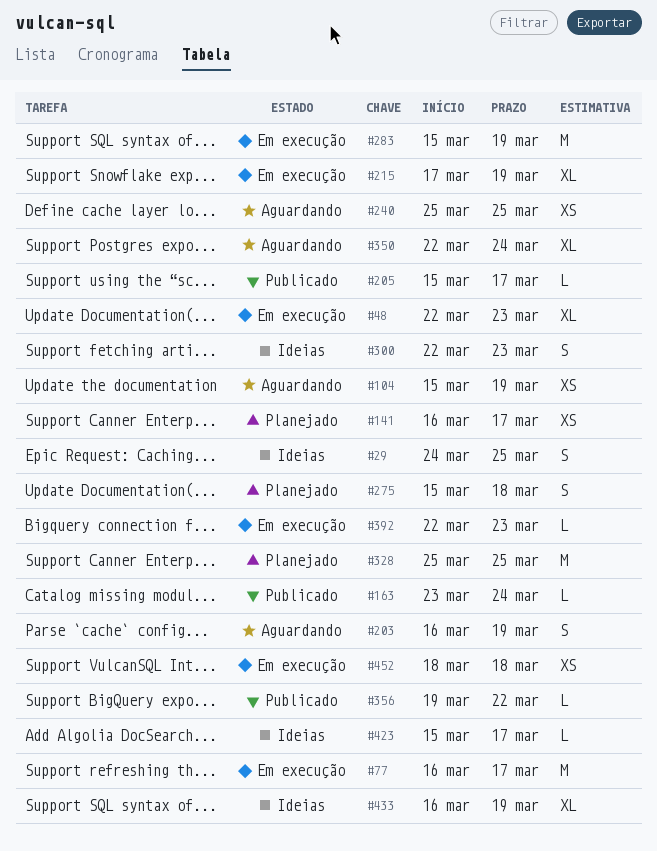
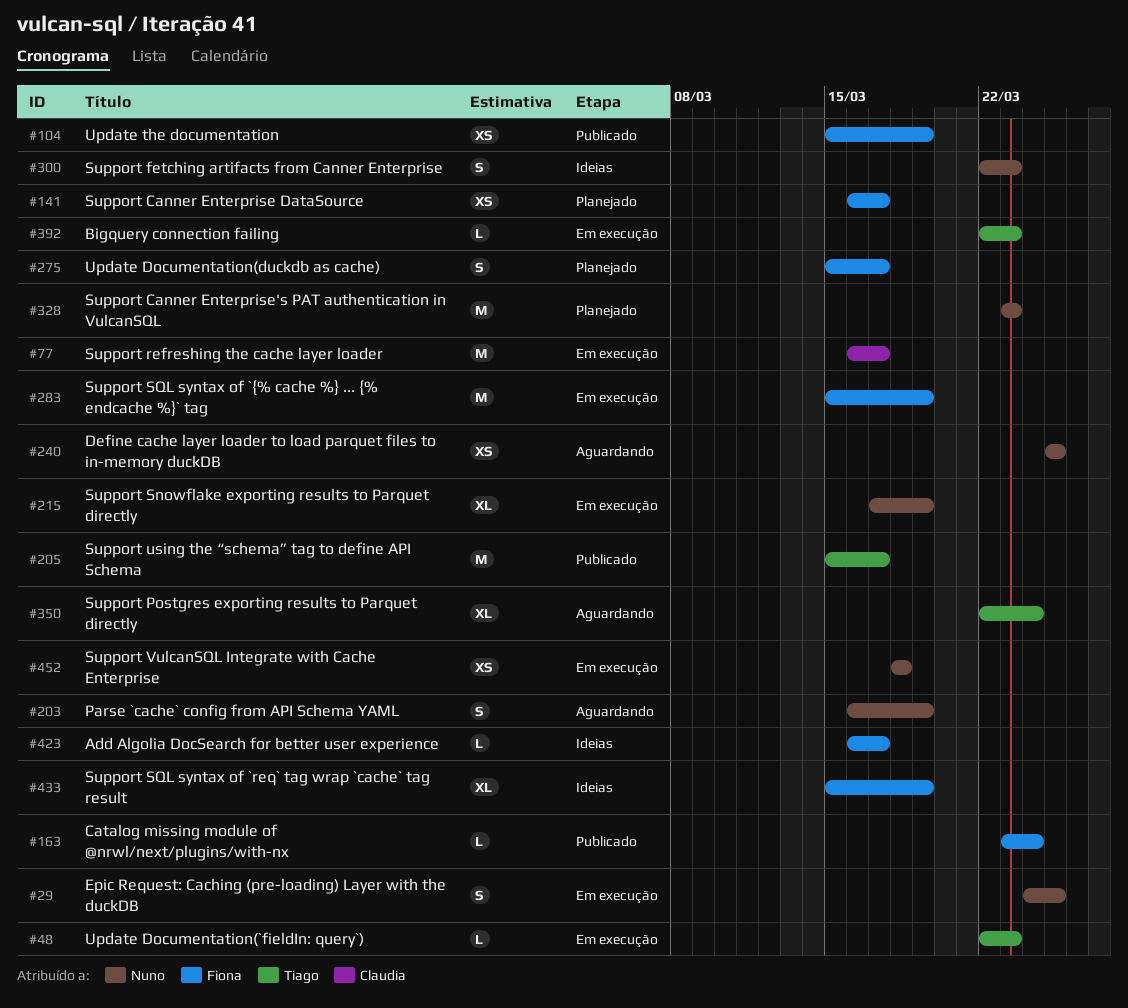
#29, status: Ideias -> Em execução
#48, estimate: XL -> L
#104, status: Aguardando -> Publicado
#205, estimate: L -> M
#275, due: Mar 18 -> Mar 17
#328, start: Mar 25 -> Mar 23
#328, due: Mar 25 -> Mar 23
#356: present -> none
#423, start: Mar 15 -> Mar 16
#433, start: Mar 16 -> Mar 15

